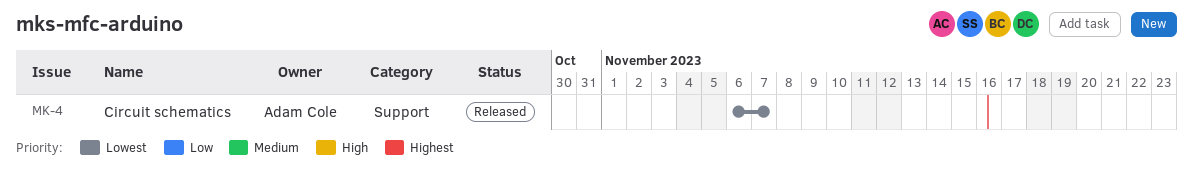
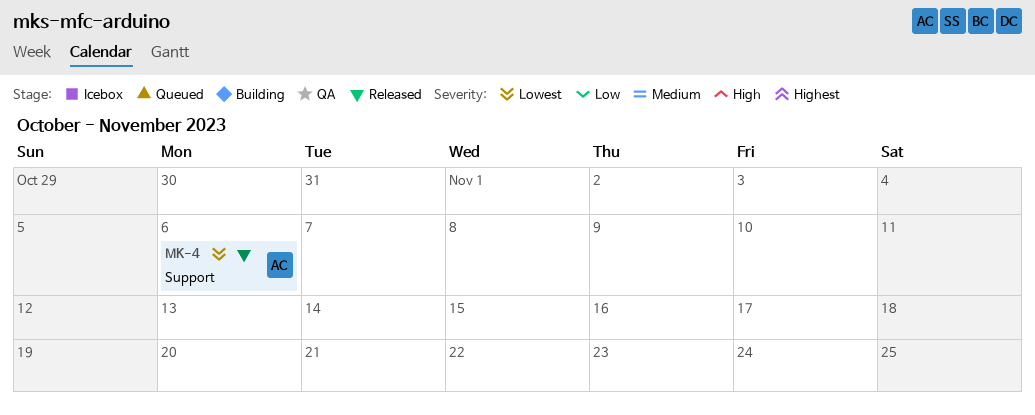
MK-4, due: Nov 7 -> Nov 6

